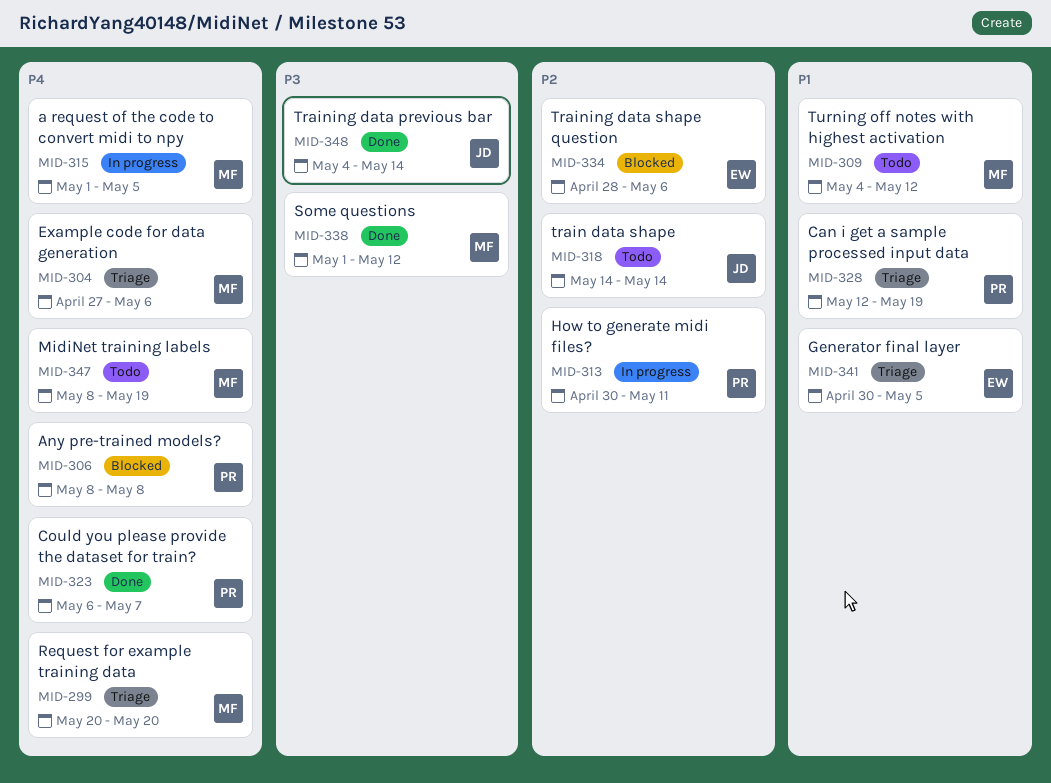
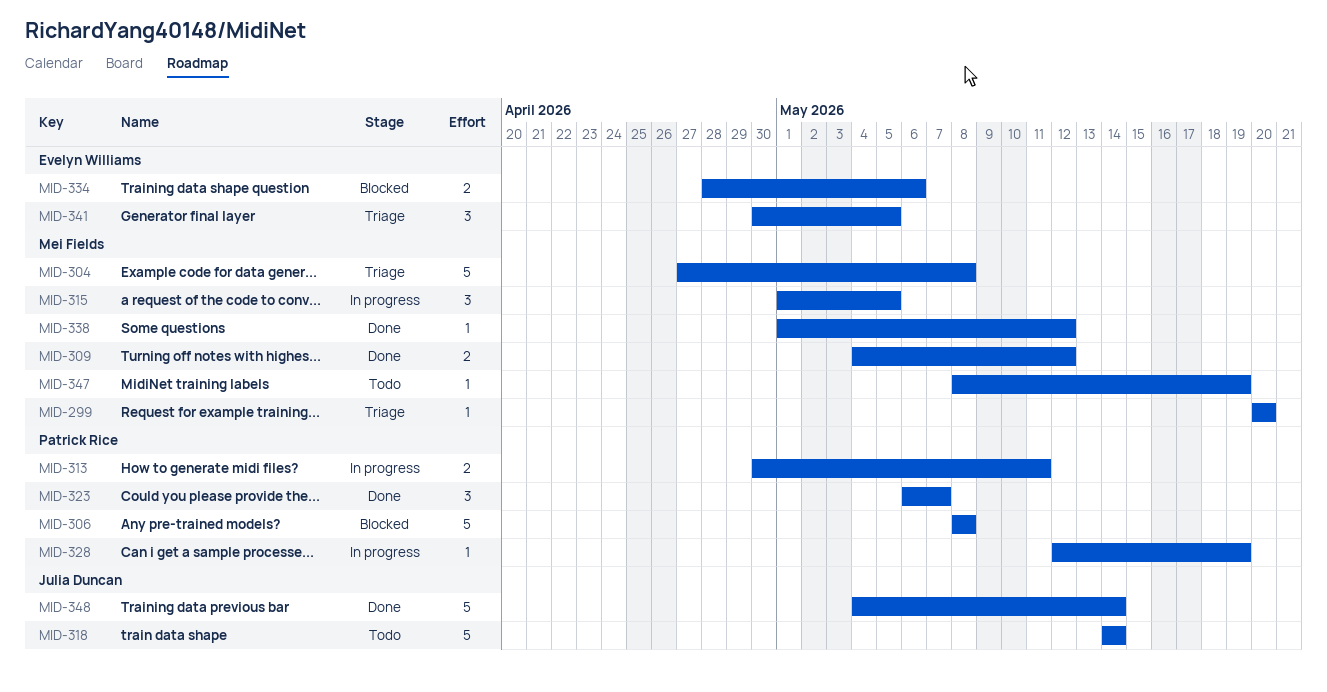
MID-304, due: May 6 -> May 8
MID-309, status: Todo -> Done
MID-328, status: Triage -> In progress

